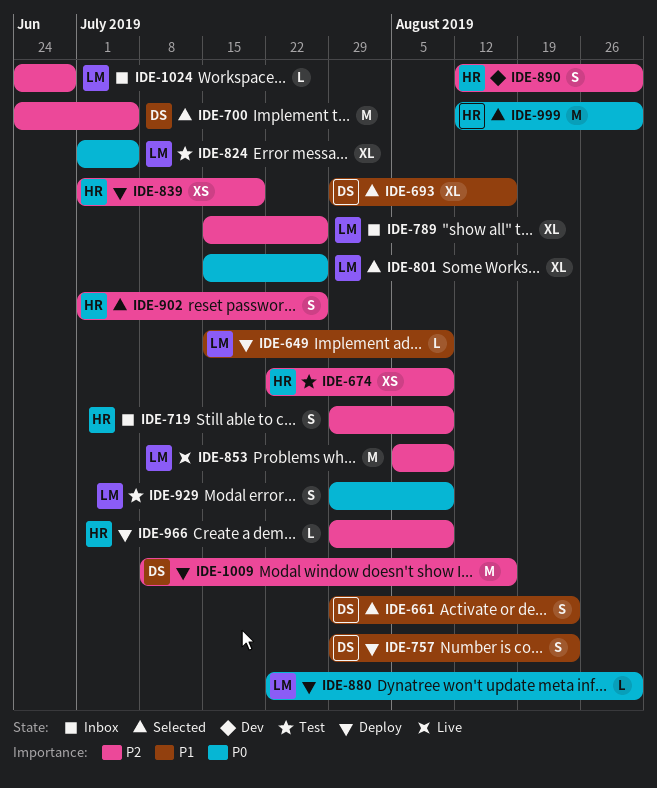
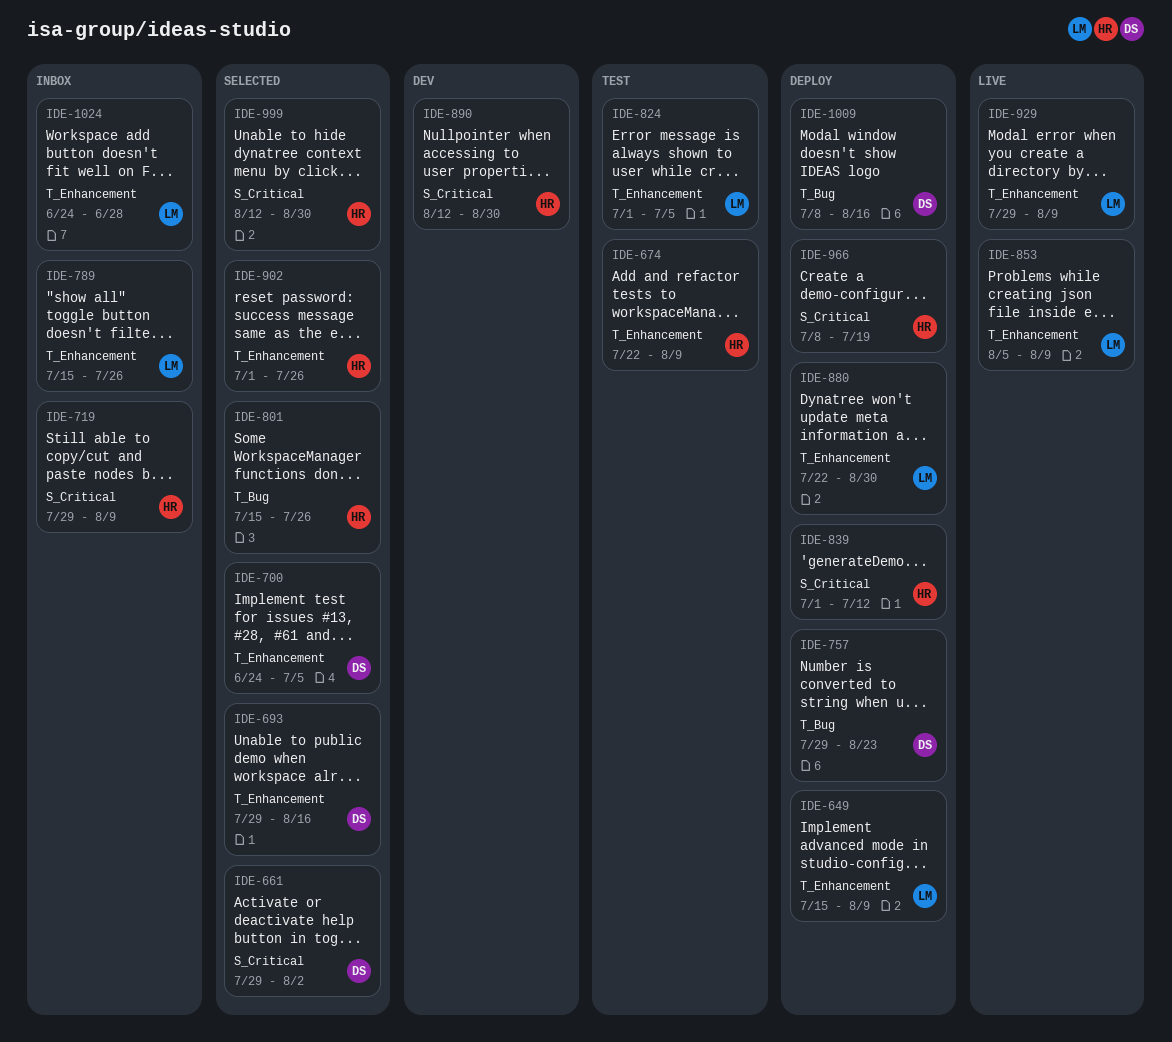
IDE-661, due: Aug 23 -> Aug 2
IDE-801, owner: LM -> HR
IDE-839, due: Jul 19 -> Jul 12
IDE-929, status: Test -> Live
IDE-966, start: Jul 29 -> Jul 8
IDE-966, due: Aug 9 -> Jul 19

